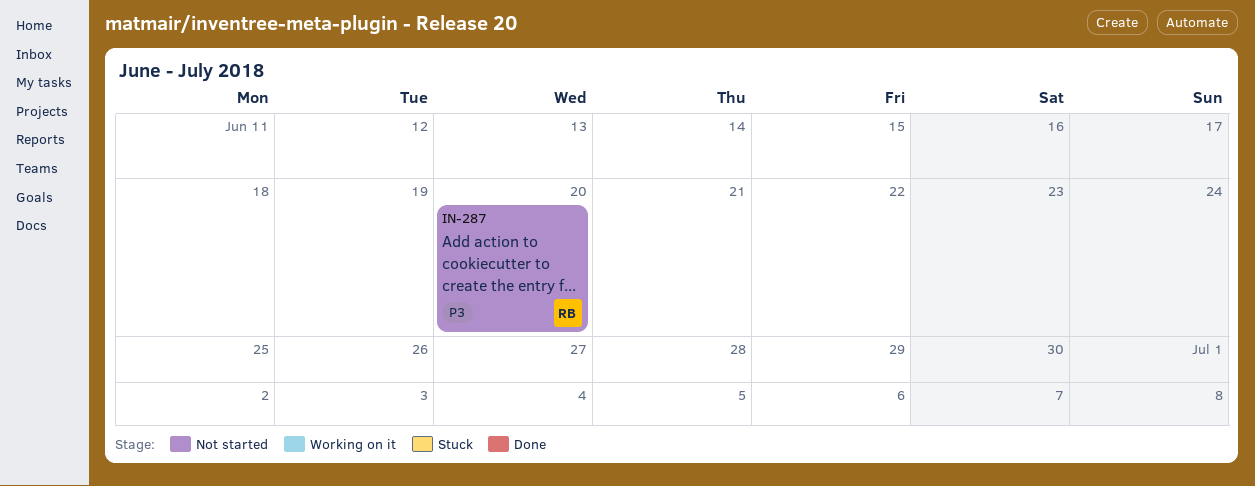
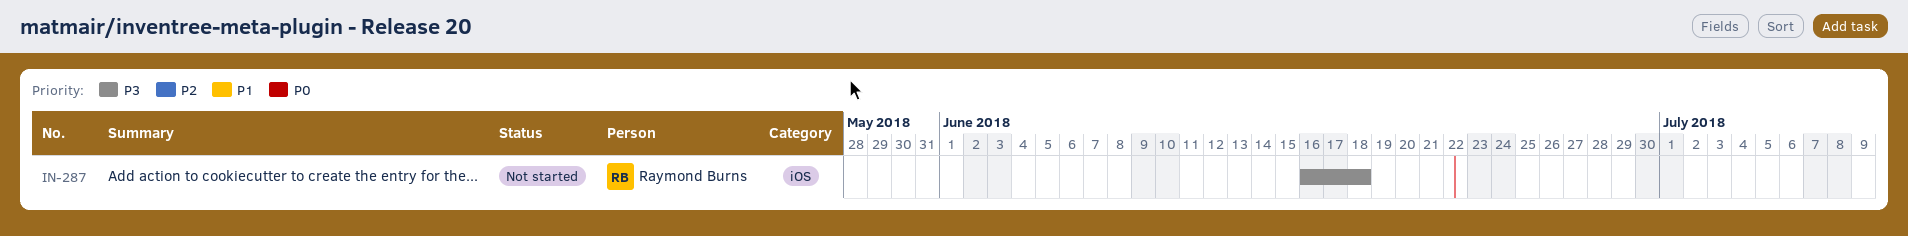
IN-287, due: Jun 20 -> Jun 18

